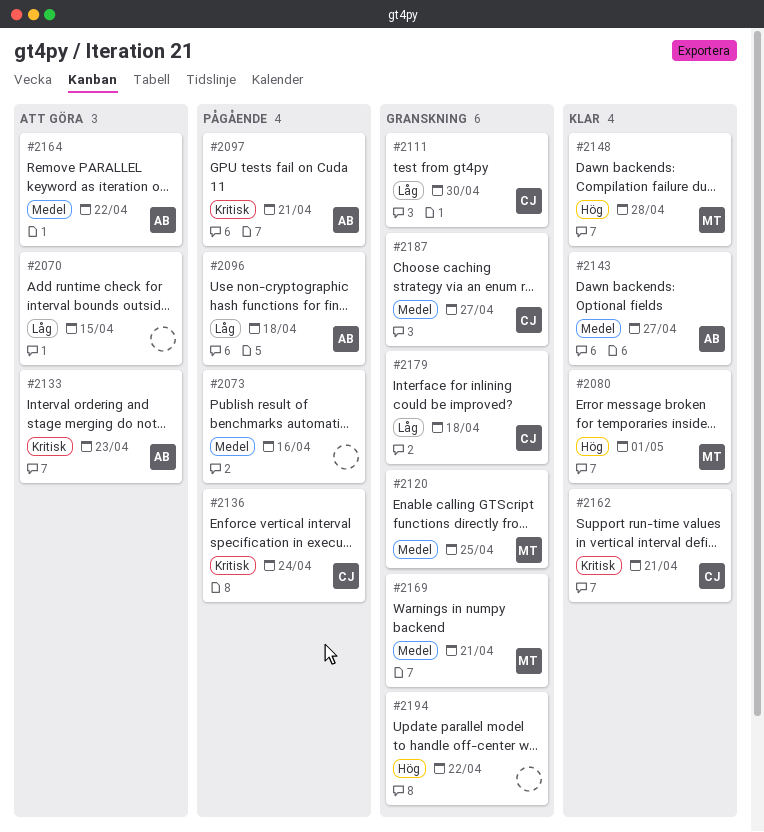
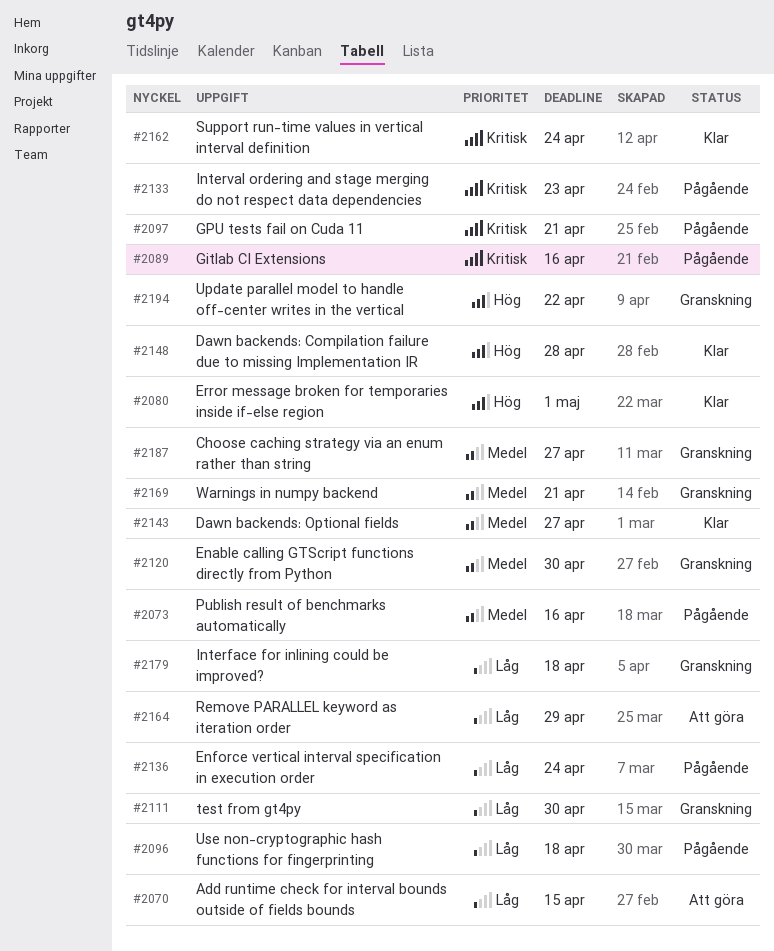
#2089: none -> present
#2120, due: Apr 25 -> Apr 30
#2133, status: Att göra -> Pågående
#2136, priority: Kritisk -> Låg
#2162, due: Apr 21 -> Apr 24
#2164, priority: Medel -> Låg
#2164, due: Apr 22 -> Apr 29

